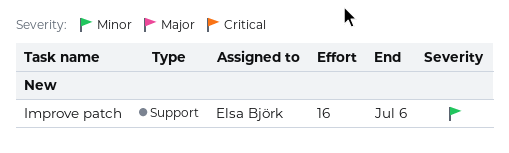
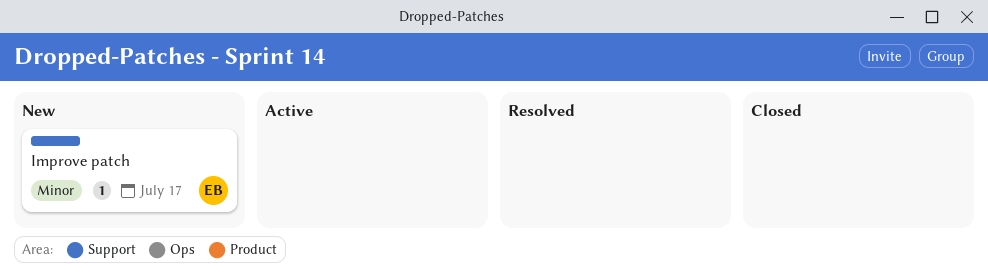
Improve patch, estimate: 16 -> 1
Improve patch, due: Jul 6 -> Jul 17

